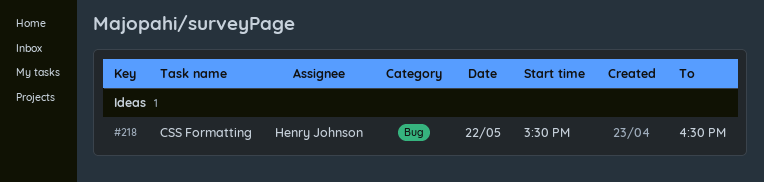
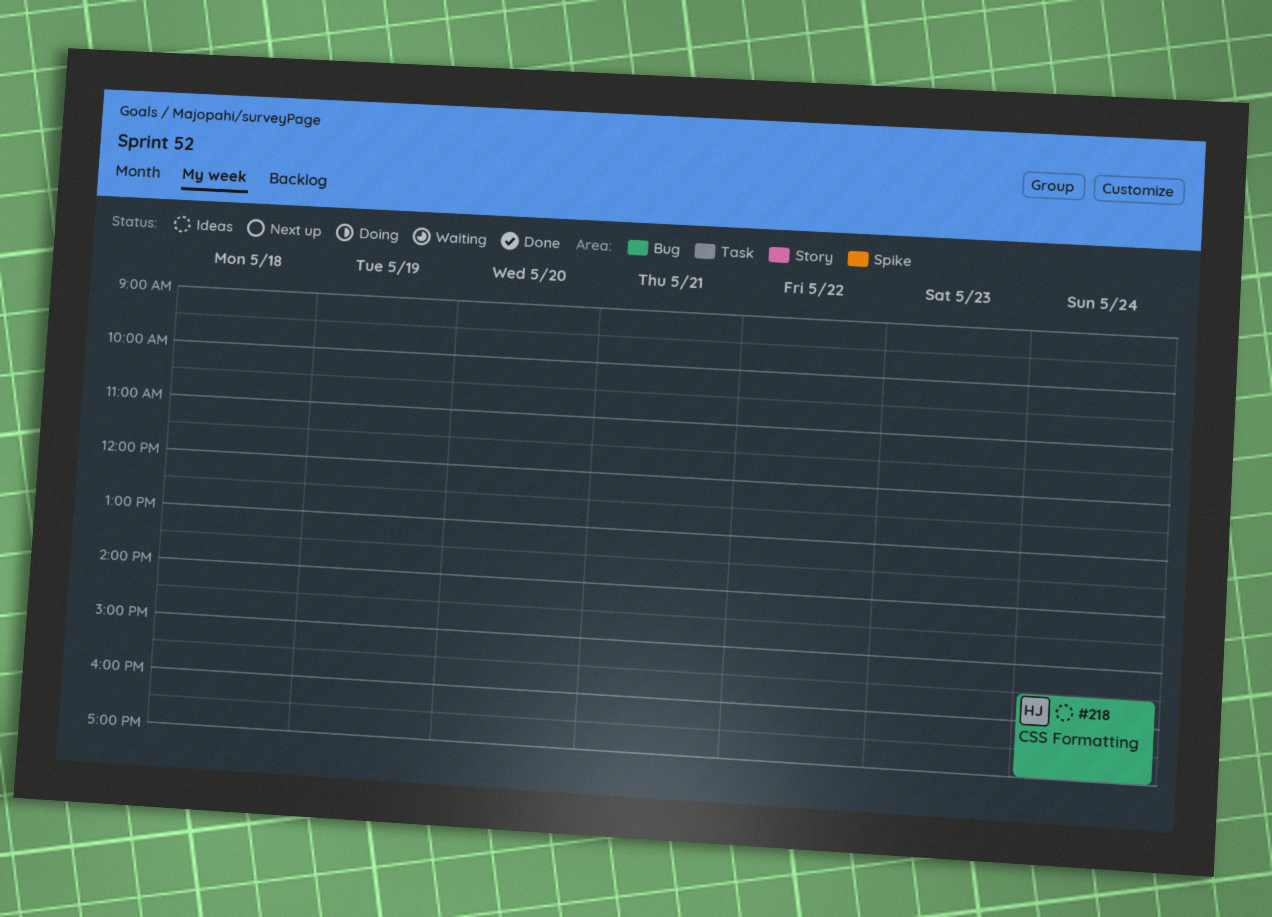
#218, day: May 22 -> May 24
#218, ends: 16:30 -> 17:00

